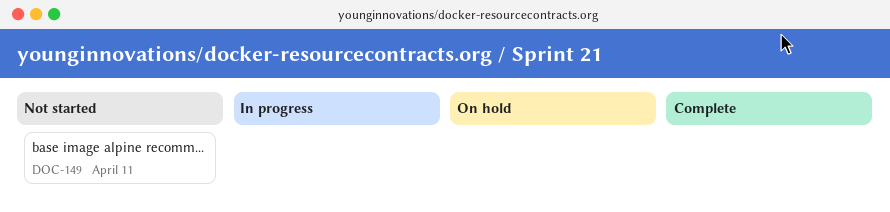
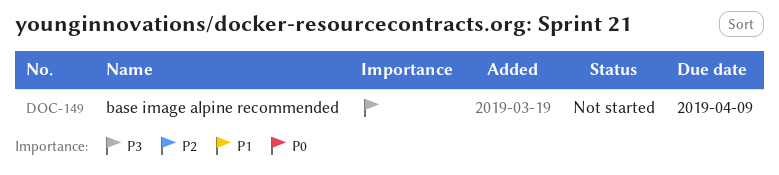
DOC-149, due: Apr 11 -> Apr 9

